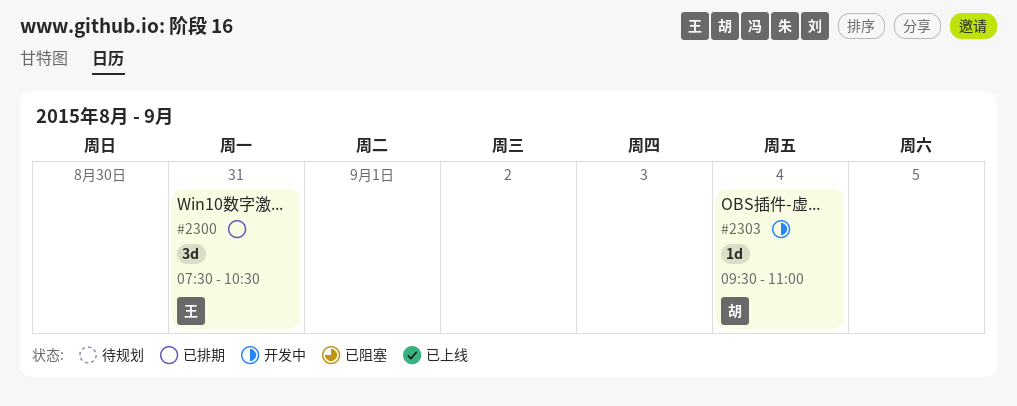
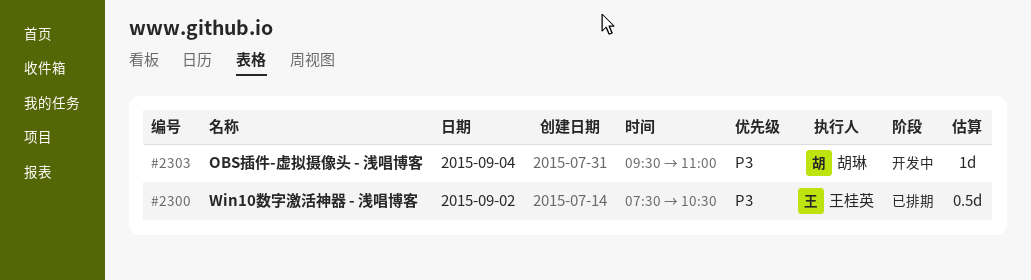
#2300, estimate: 3d -> 0.5d
#2300, day: Aug 31 -> Sep 2

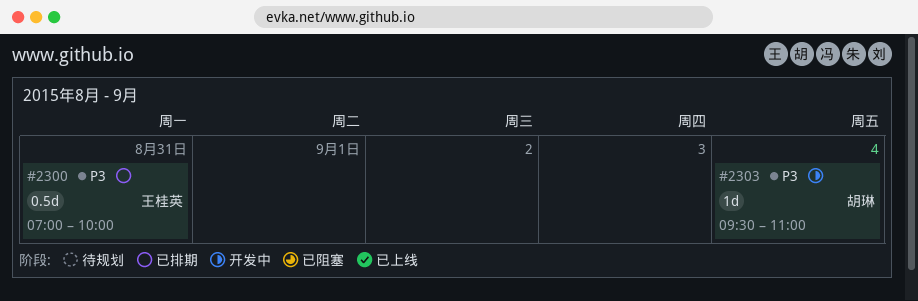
#2300, day: Sep 2 -> Aug 31
#2300, begins: 07:30 -> 07:00
#2300, ends: 10:30 -> 10:00

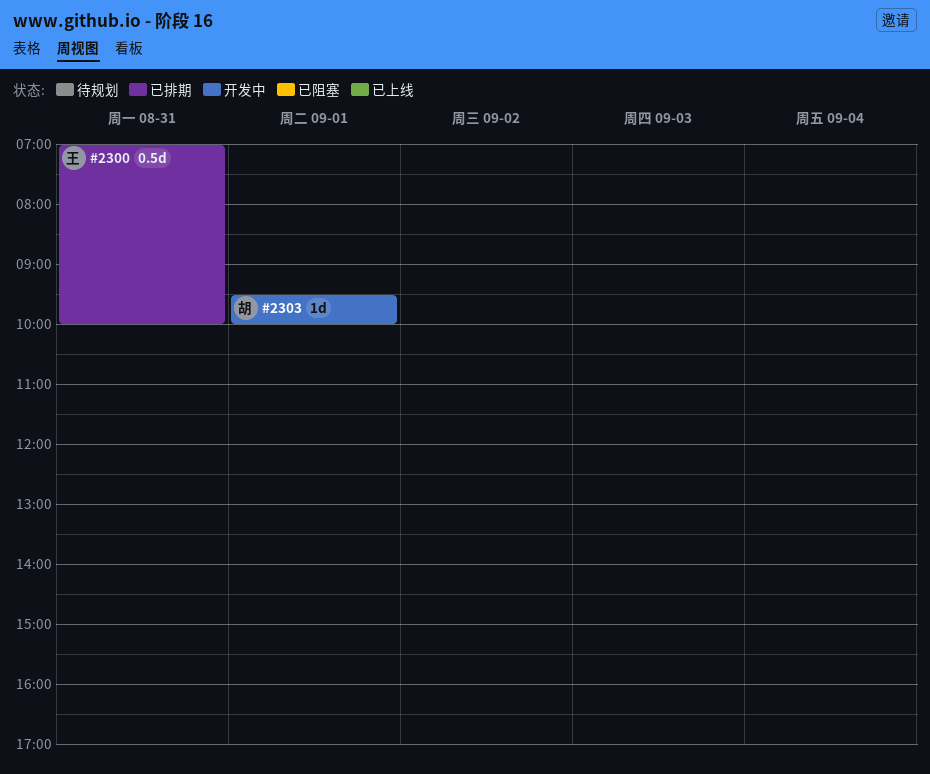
#2303, day: Sep 4 -> Sep 1
#2303, ends: 11:00 -> 10:00

